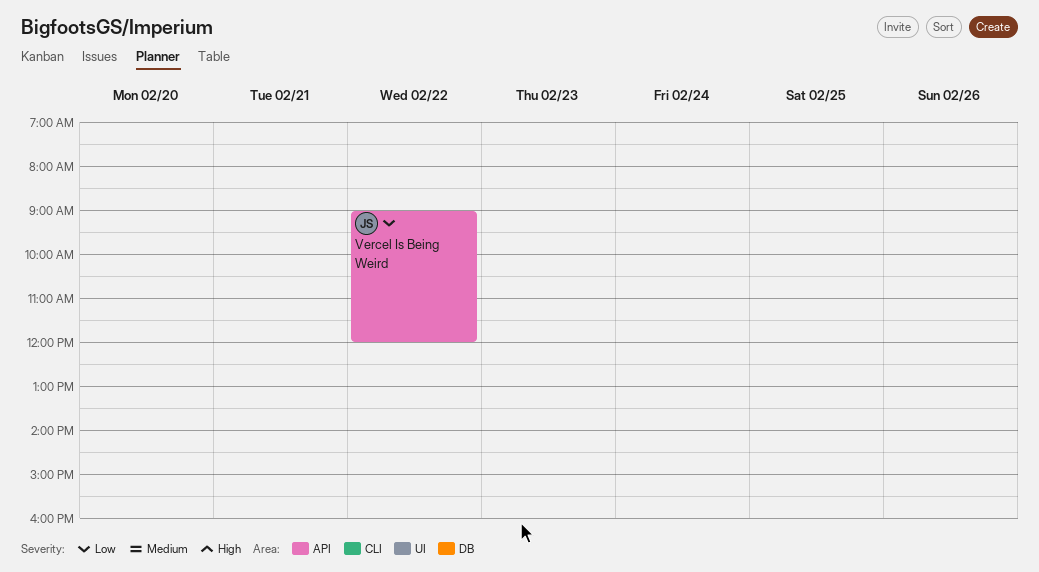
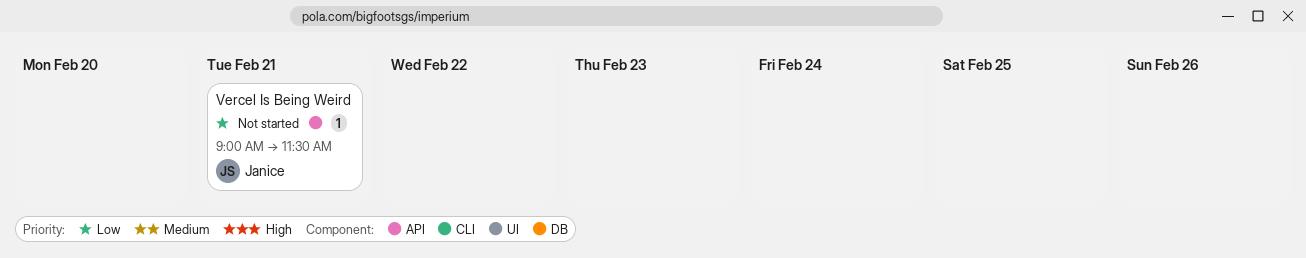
Vercel Is Being Weird, day: Feb 22 -> Feb 21
Vercel Is Being Weird, ends: 12:00 -> 11:30

